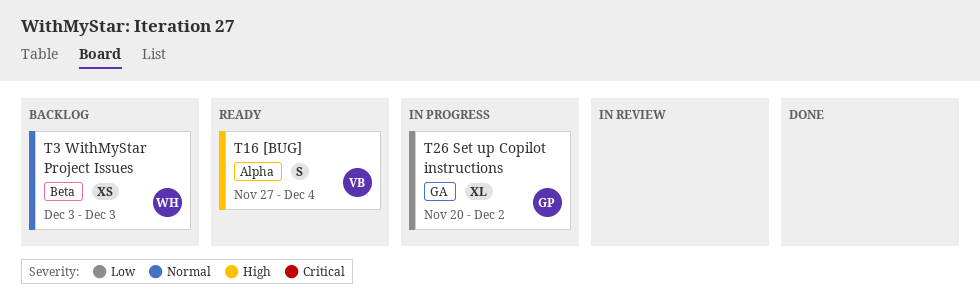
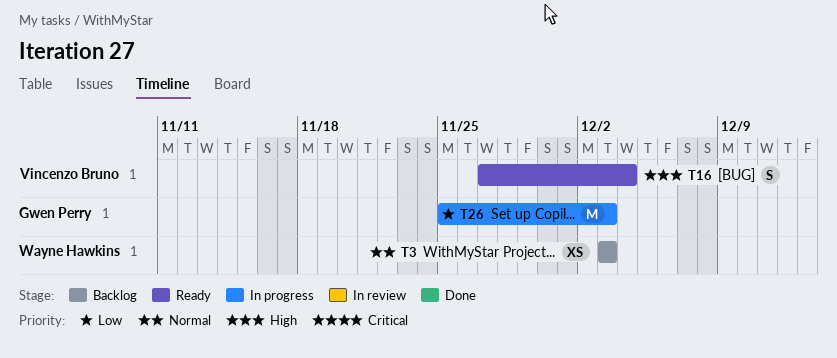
T26, estimate: XL -> M
T26, start: Nov 20 -> Nov 25
T26, due: Dec 2 -> Dec 3

